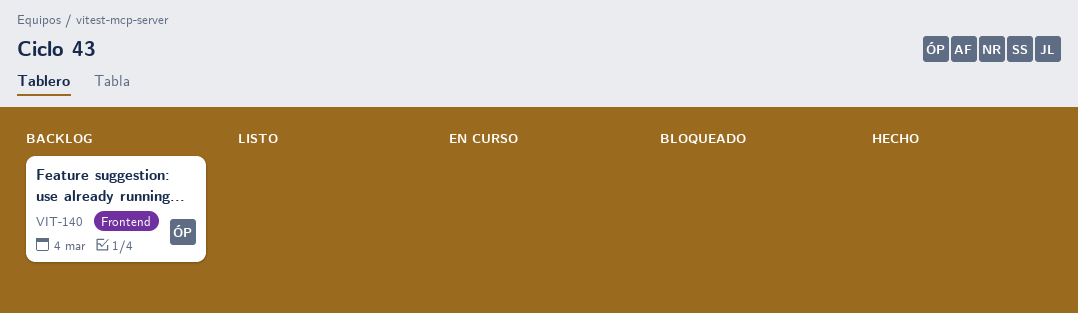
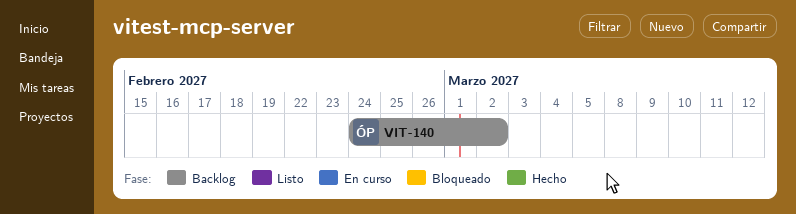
VIT-140, due: Mar 4 -> Mar 2

